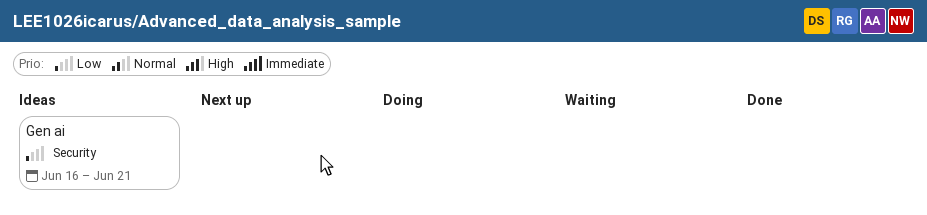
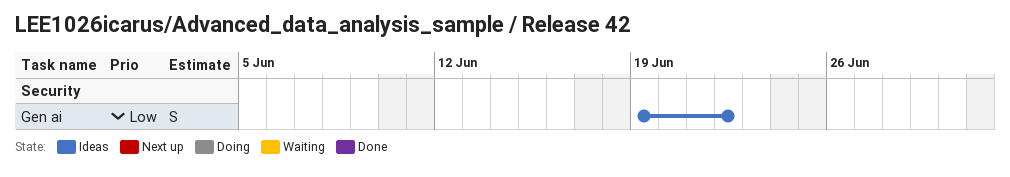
Gen ai, start: Jun 16 -> Jun 19
Gen ai, due: Jun 21 -> Jun 22

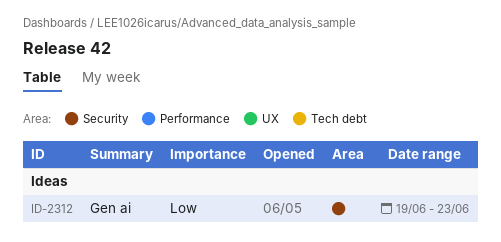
Gen ai, due: Jun 22 -> Jun 23

